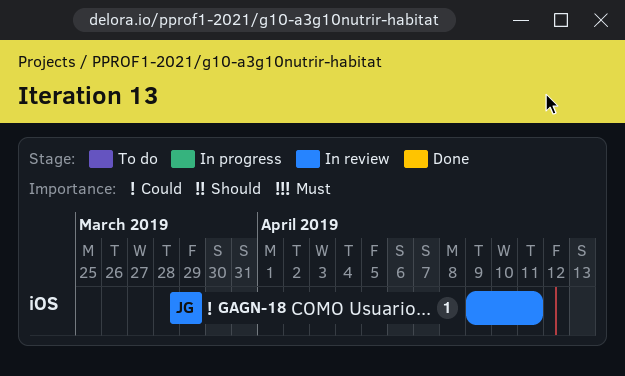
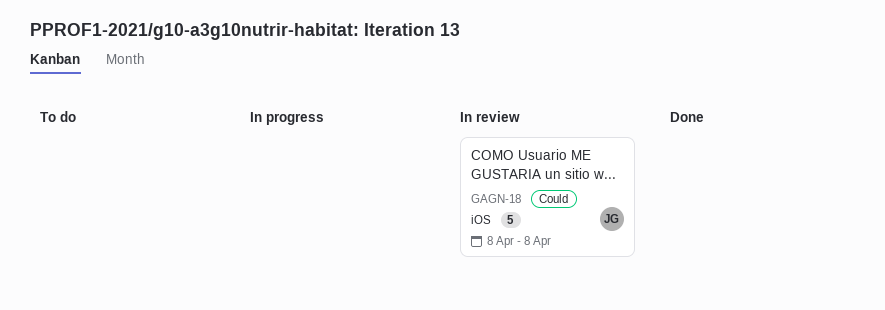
GAGN-18, estimate: 1 -> 5
GAGN-18, start: Apr 9 -> Apr 8
GAGN-18, due: Apr 11 -> Apr 8

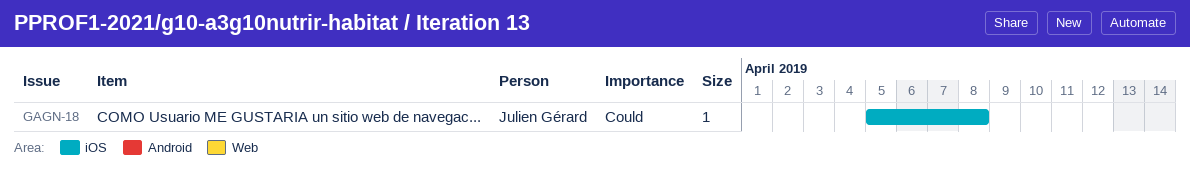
GAGN-18, estimate: 5 -> 1
GAGN-18, start: Apr 8 -> Apr 5

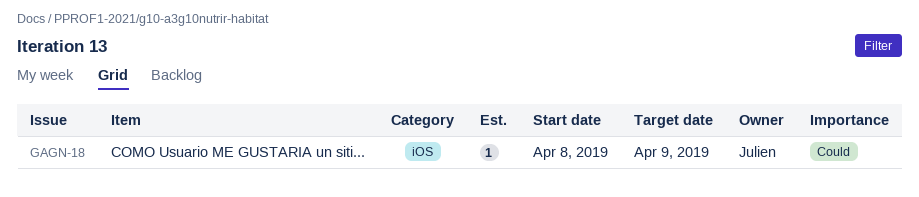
GAGN-18, start: Apr 5 -> Apr 8
GAGN-18, due: Apr 8 -> Apr 9

